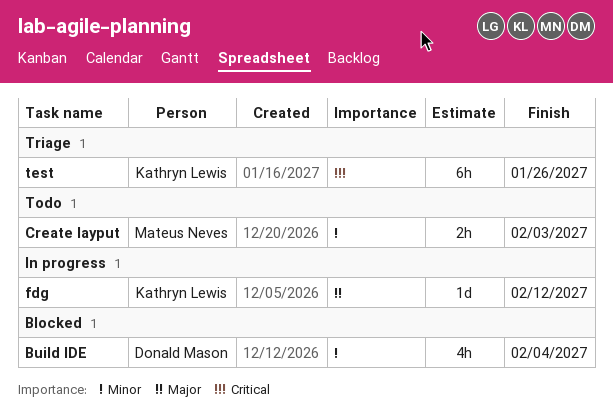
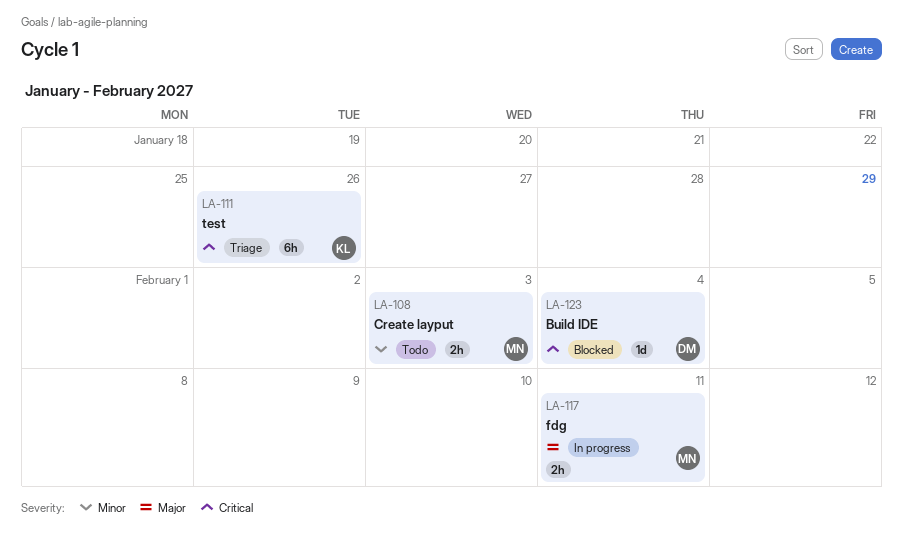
Build IDE, priority: Minor -> Critical
Build IDE, estimate: 4h -> 1d
fdg, owner: Kathryn Lewis -> Mateus Neves
fdg, estimate: 1d -> 2h
fdg, due: Feb 12 -> Feb 11

